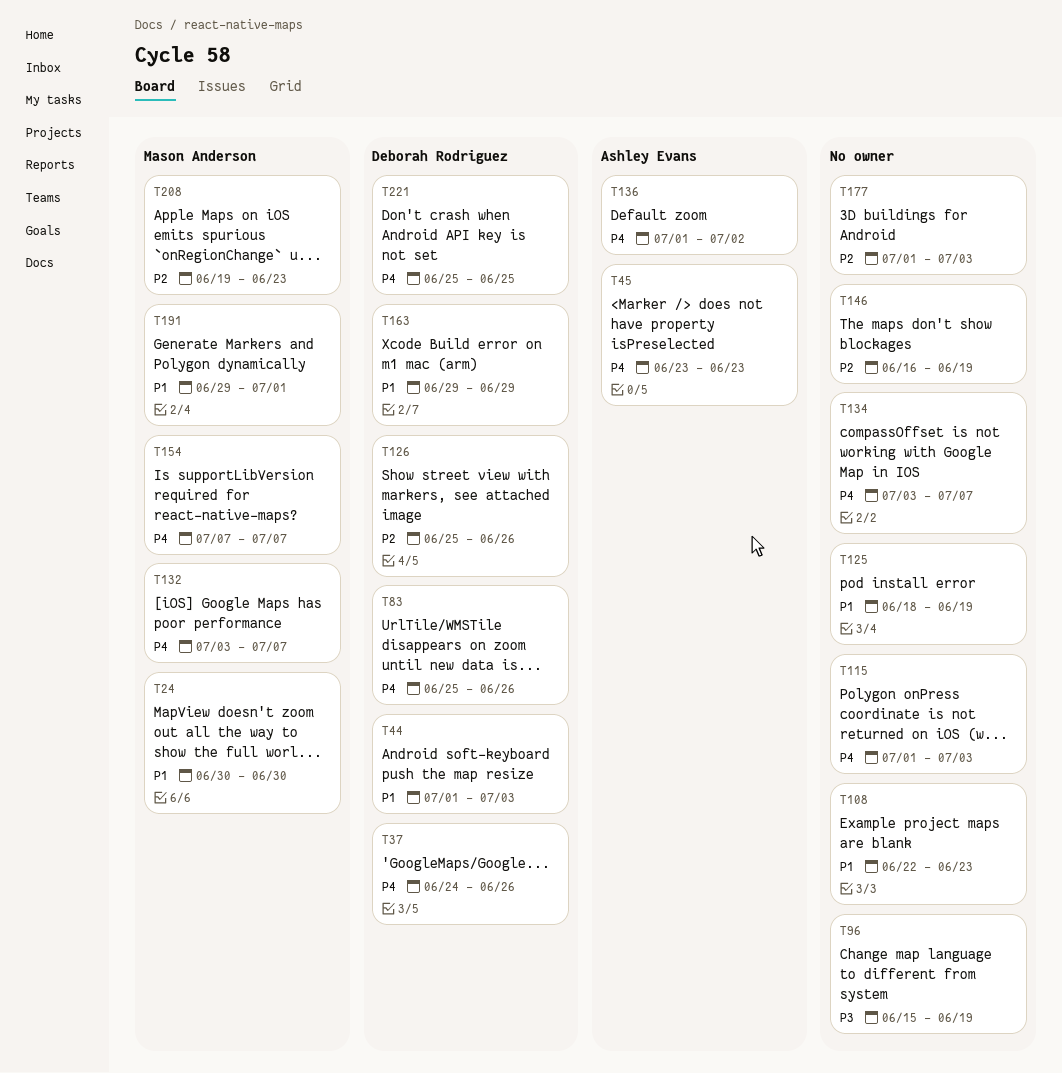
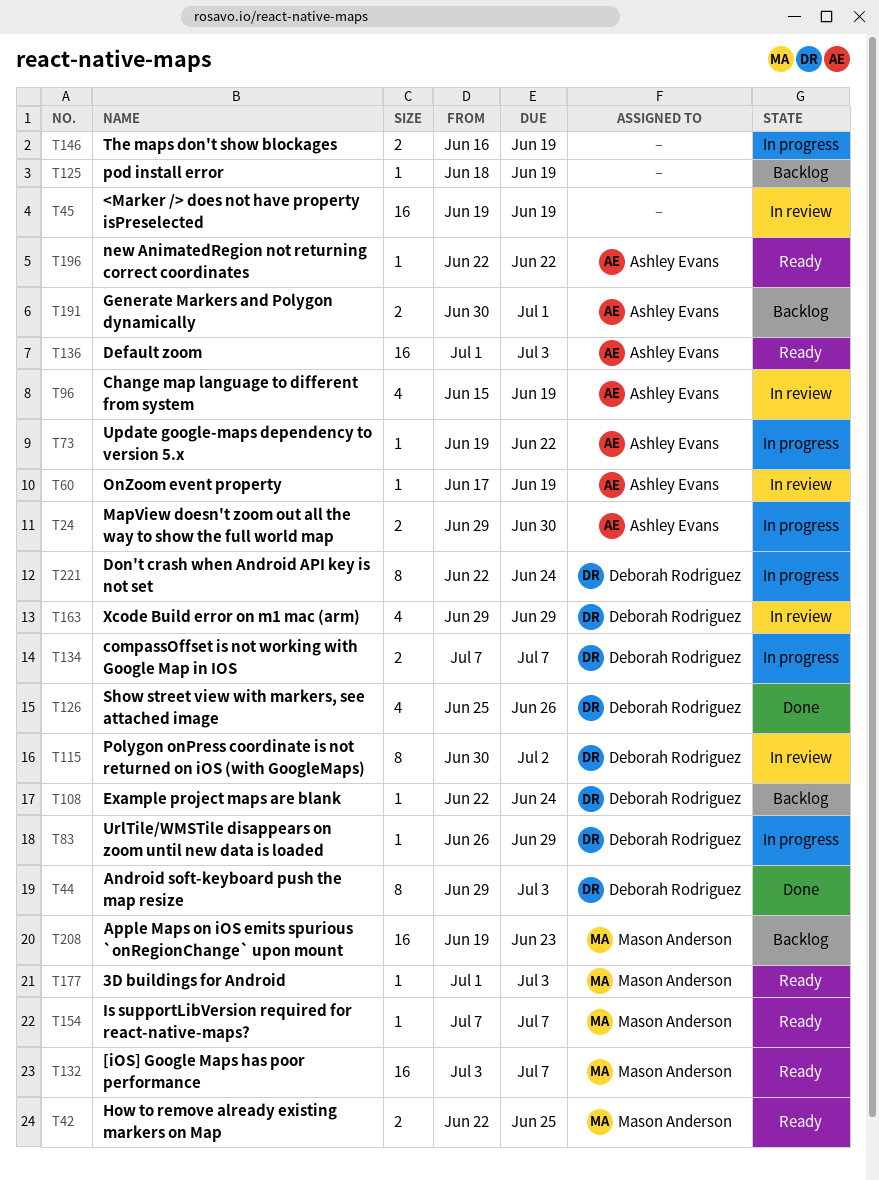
T24, owner: Mason Anderson -> Ashley Evans
T24, start: Jun 30 -> Jun 29
T37: present -> none
T42: none -> present
T44, start: Jul 1 -> Jun 29
T45, owner: Ashley Evans -> none
T45, start: Jun 23 -> Jun 19
T45, due: Jun 23 -> Jun 19
T60: none -> present
T73: none -> present
T83, start: Jun 25 -> Jun 26
T83, due: Jun 26 -> Jun 29
T96, owner: none -> Ashley Evans
T108, owner: none -> Deborah Rodriguez
T108, due: Jun 23 -> Jun 24
T115, owner: none -> Deborah Rodriguez
T115, start: Jul 1 -> Jun 30
T115, due: Jul 3 -> Jul 2
T134, owner: none -> Deborah Rodriguez
T134, start: Jul 3 -> Jul 7
T136, due: Jul 2 -> Jul 3
T177, owner: none -> Mason Anderson
T191, owner: Mason Anderson -> Ashley Evans
T191, start: Jun 29 -> Jun 30
T196: none -> present
T221, start: Jun 25 -> Jun 22
T221, due: Jun 25 -> Jun 24

